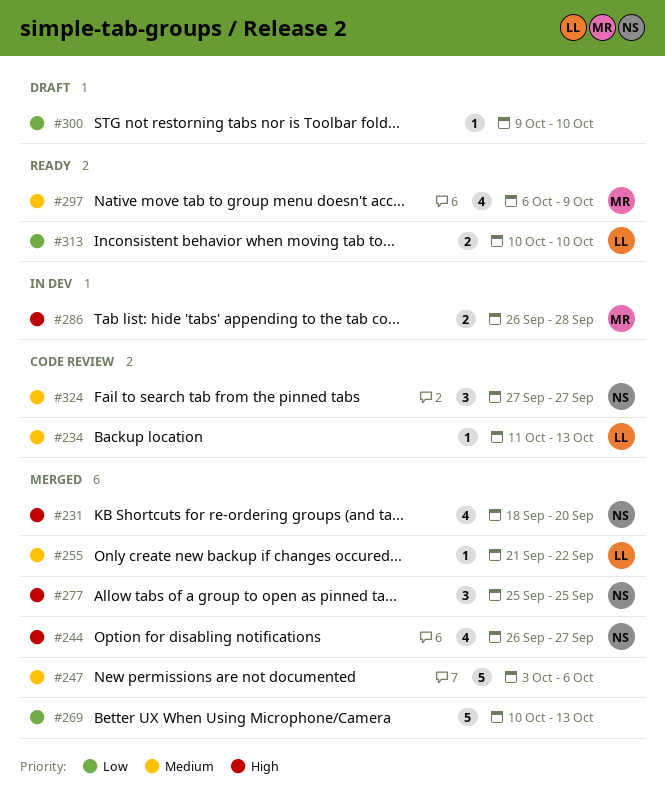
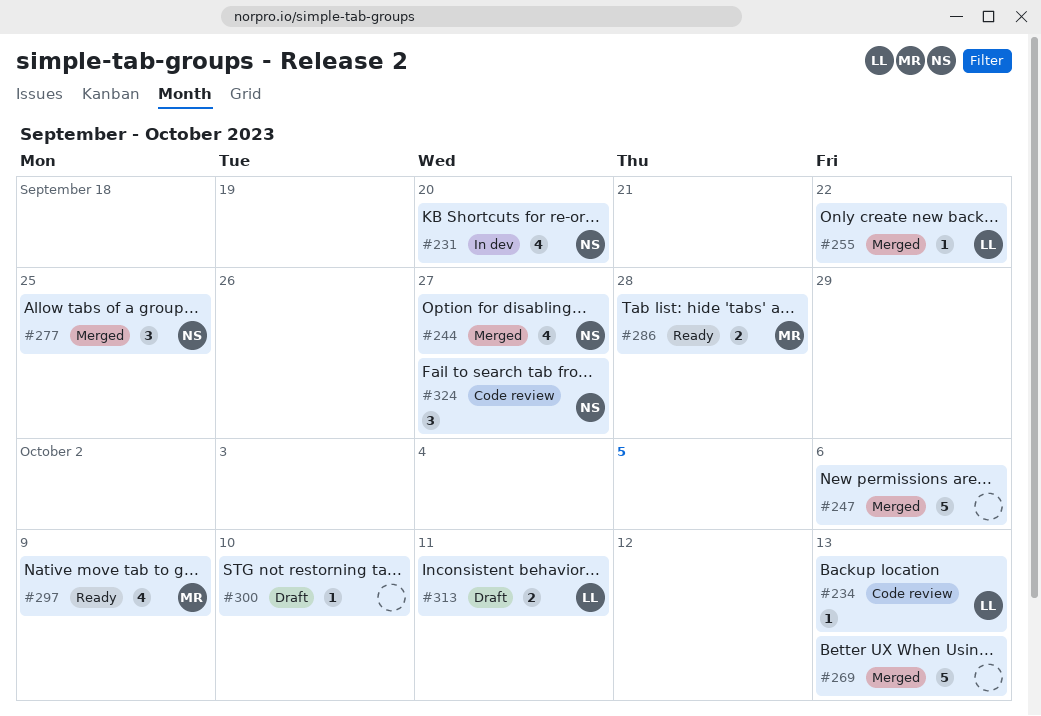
#231, status: Merged -> In dev
#286, status: In dev -> Ready
#313, status: Ready -> Draft
#313, due: Oct 10 -> Oct 11

